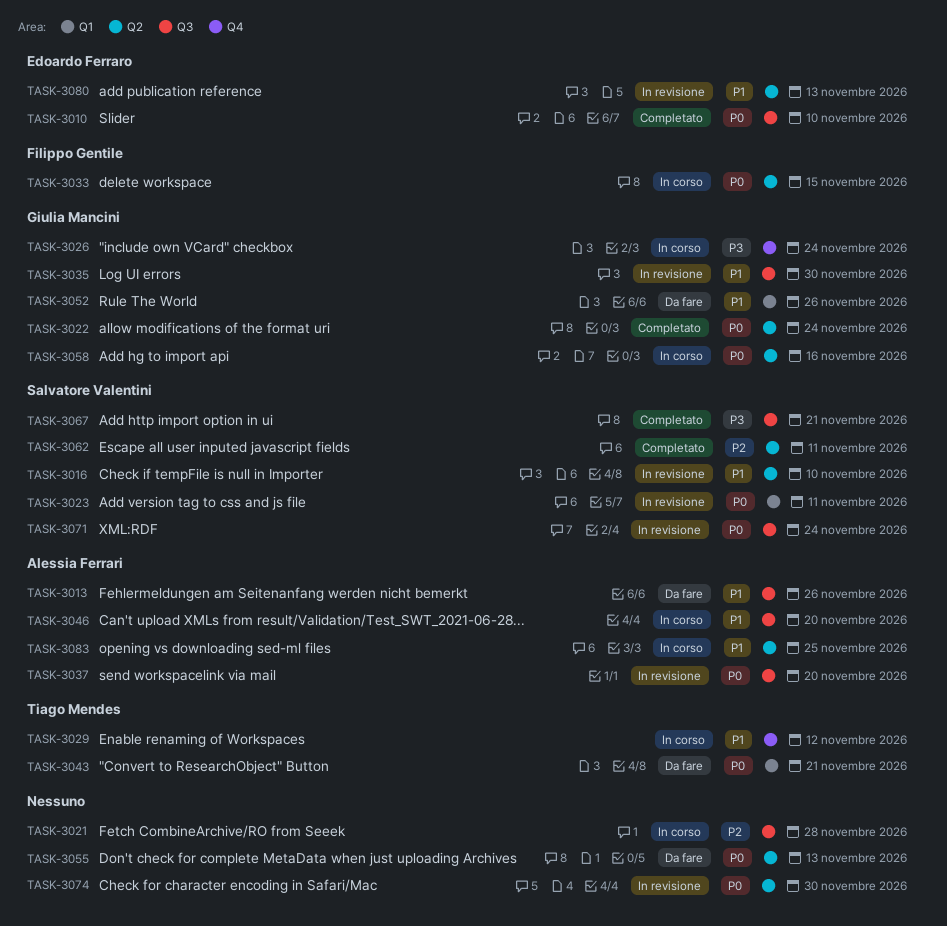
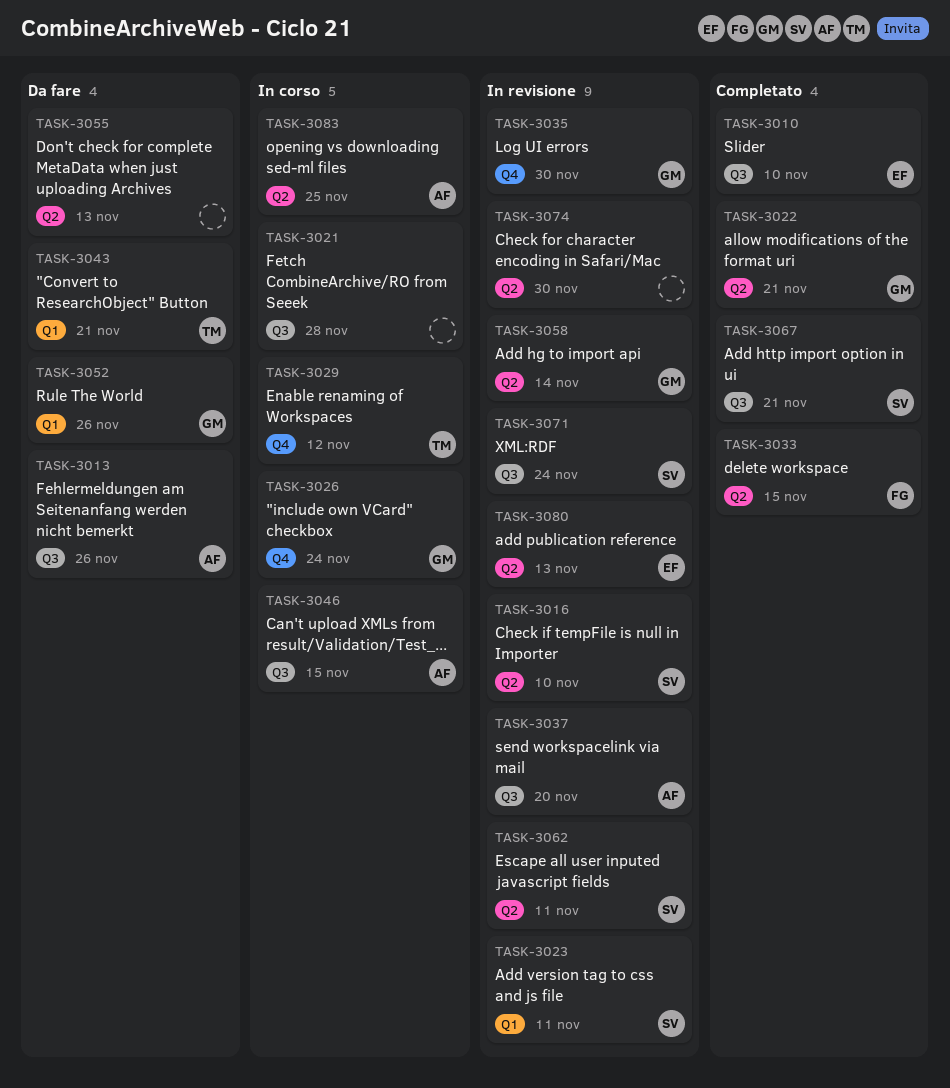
TASK-3022, due: Nov 24 -> Nov 21
TASK-3033, status: In corso -> Completato
TASK-3035, label: Q3 -> Q4
TASK-3046, due: Nov 20 -> Nov 15
TASK-3058, status: In corso -> In revisione
TASK-3058, due: Nov 16 -> Nov 14
TASK-3062, status: Completato -> In revisione

